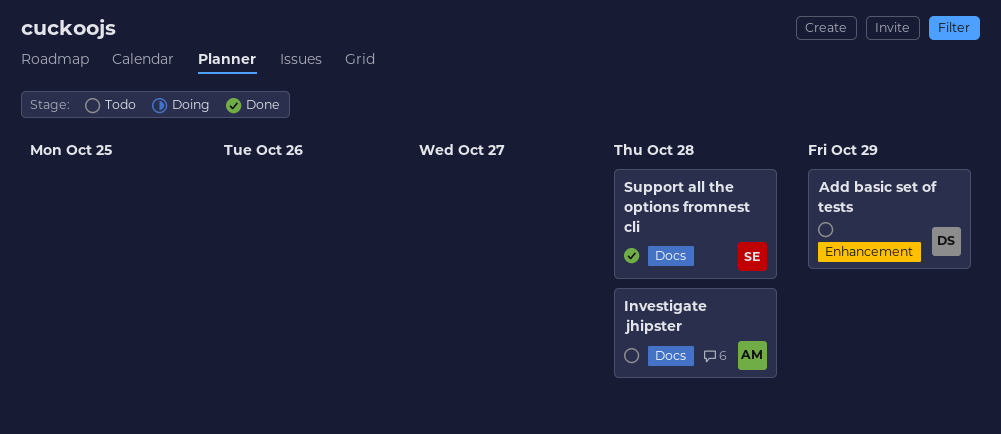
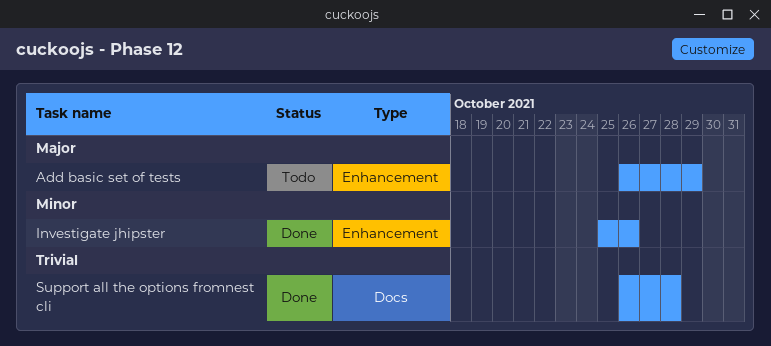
Investigate jhipster, status: Todo -> Done
Investigate jhipster, label: Docs -> Enhancement
Investigate jhipster, due: Oct 28 -> Oct 26

